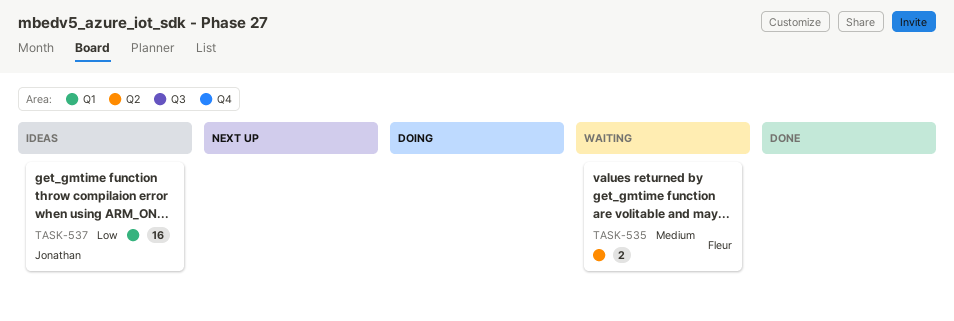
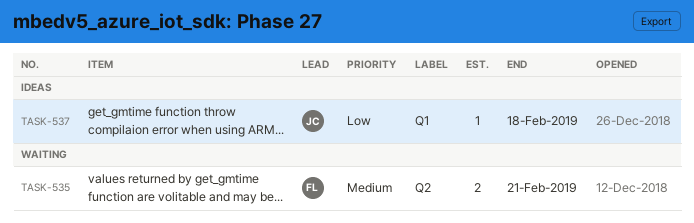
TASK-537, estimate: 16 -> 1

